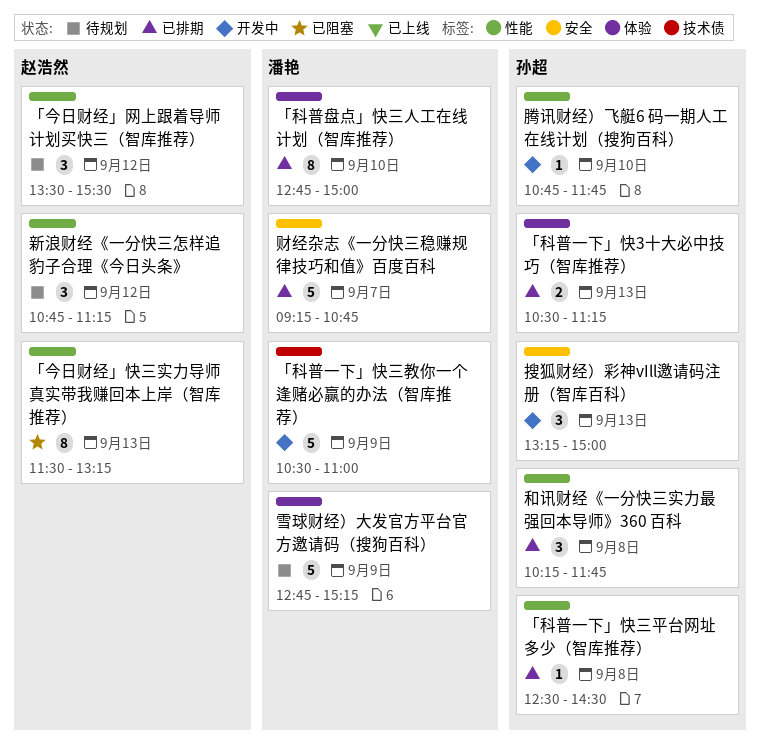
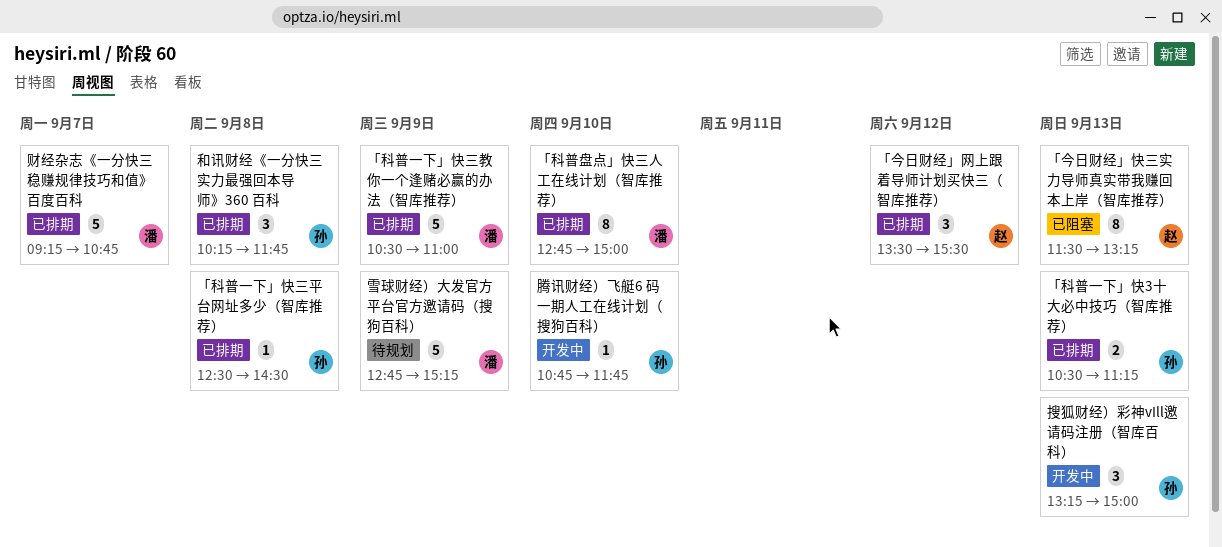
「今日财经」网上跟着导师计划买快三（智库推荐）, status: 待规划 -> 已排期
「科普一下」快三教你一个逢赌必赢的办法（智库推荐）, status: 开发中 -> 已排期
新浪财经《一分快三怎样追豹子合理《今日头条》: present -> none

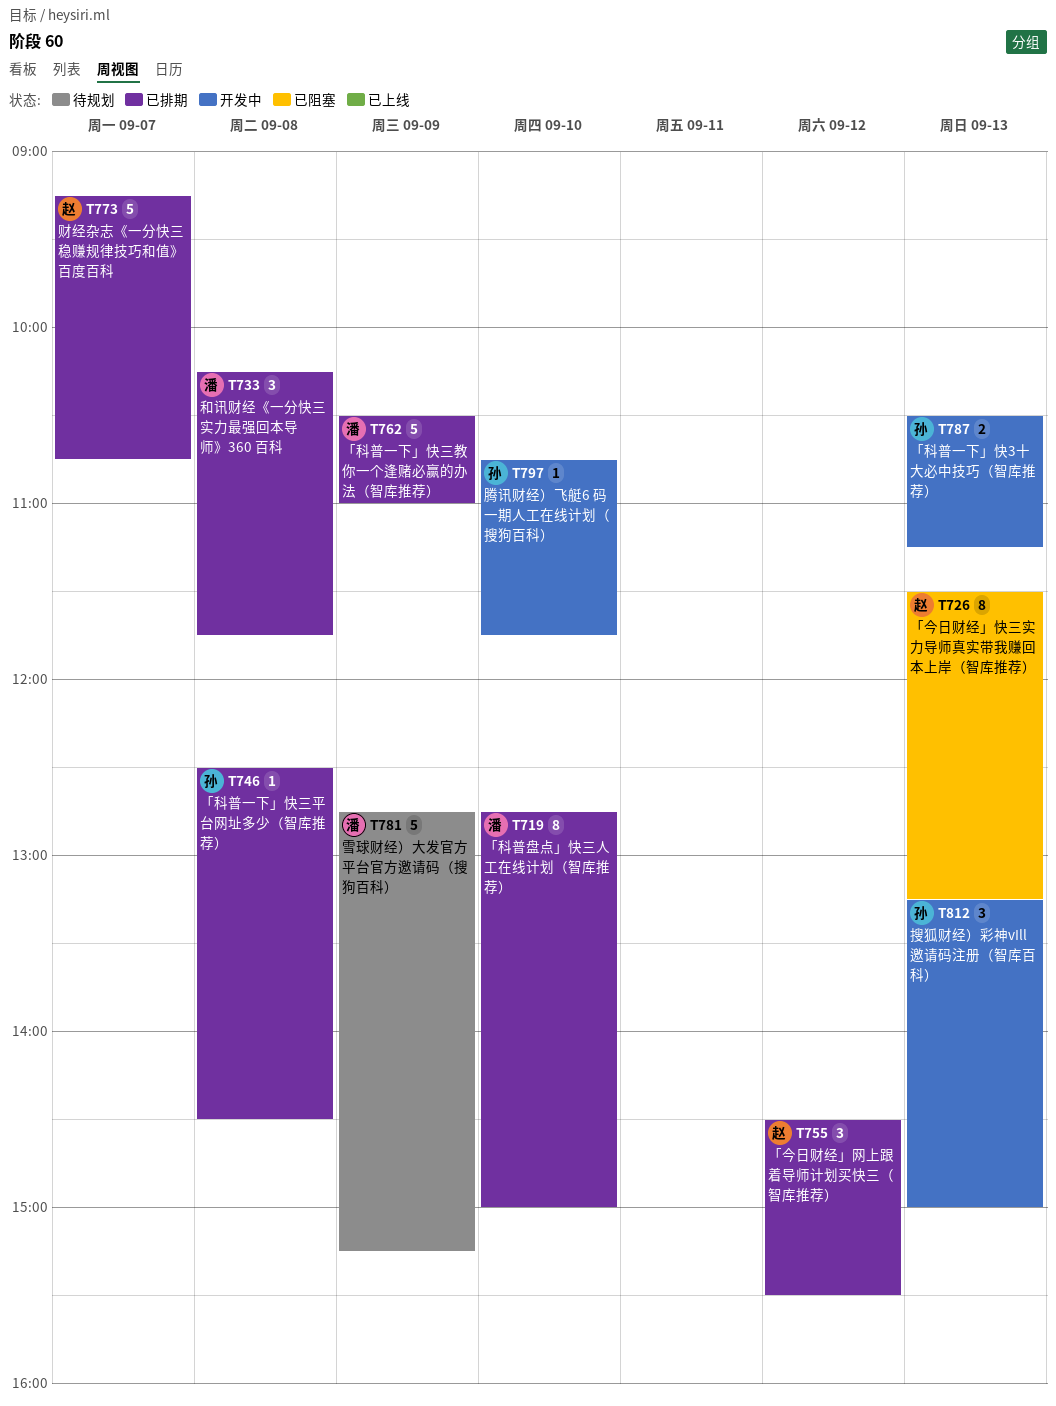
「今日财经」网上跟着导师计划买快三（智库推荐）, begins: 13:30 -> 14:30
「科普一下」快3十大必中技巧（智库推荐）, status: 已排期 -> 开发中
和讯财经《一分快三实力最强回本导师》360 百科, owner: 孙 -> 潘
财经杂志《一分快三稳赚规律技巧和值》百度百科, owner: 潘 -> 赵

